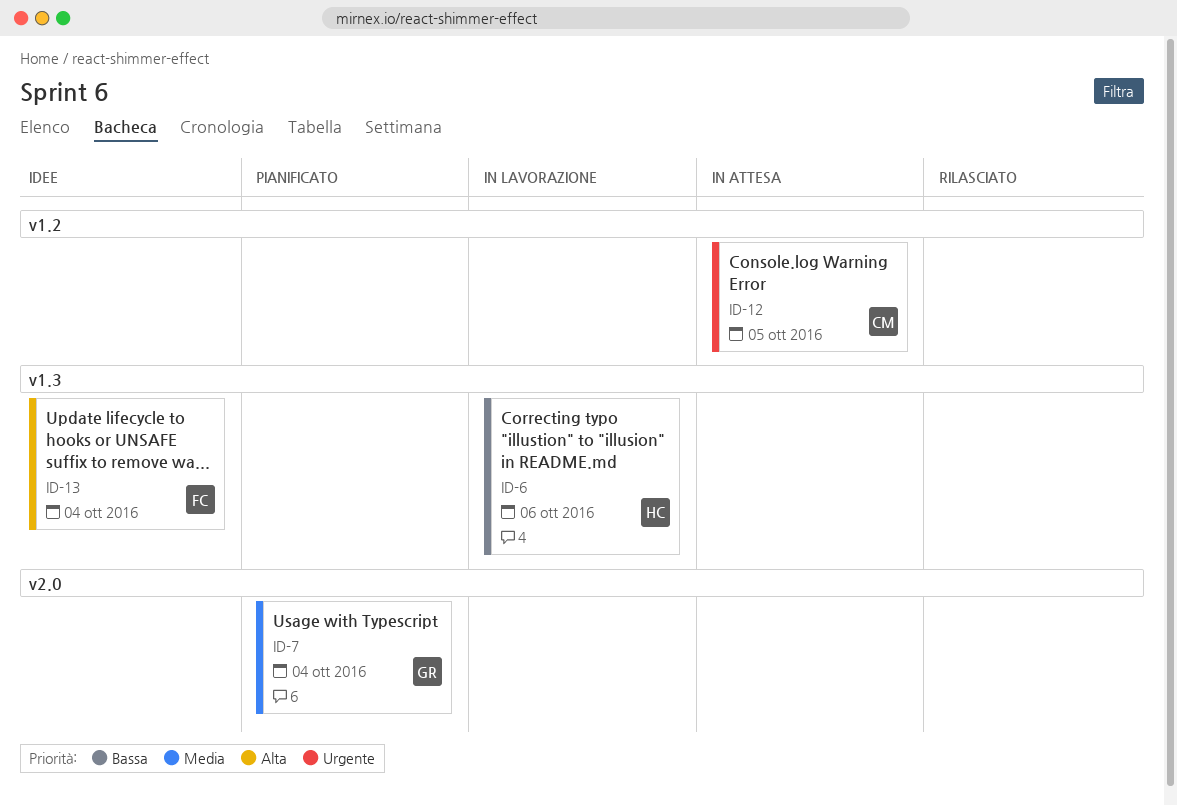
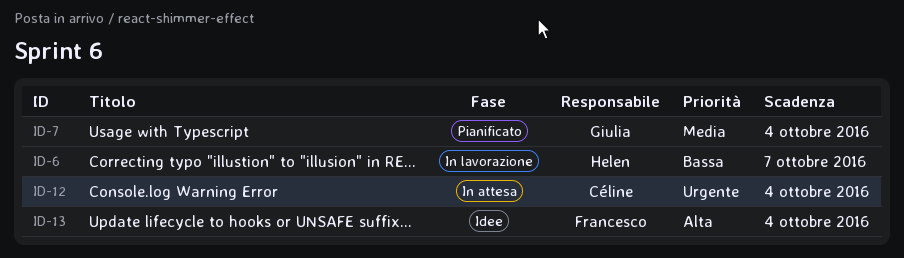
ID-6, due: Oct 6 -> Oct 7
ID-12, due: Oct 5 -> Oct 4

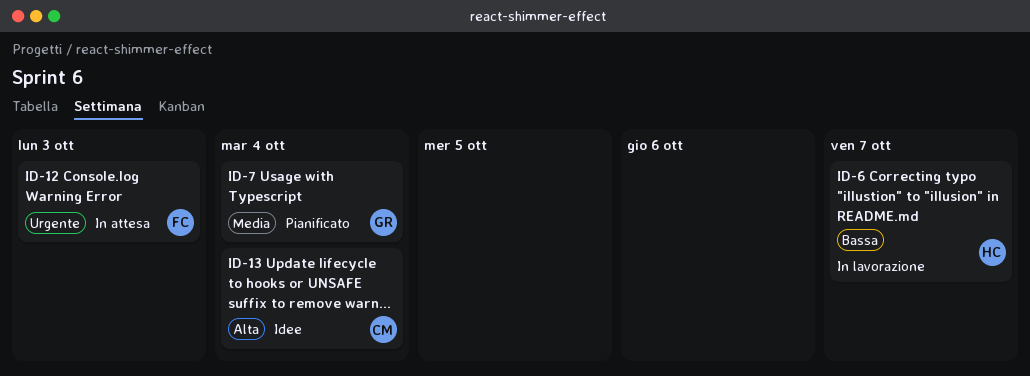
ID-12, owner: Céline -> Francesco
ID-12, due: Oct 4 -> Oct 3
ID-13, owner: Francesco -> Céline

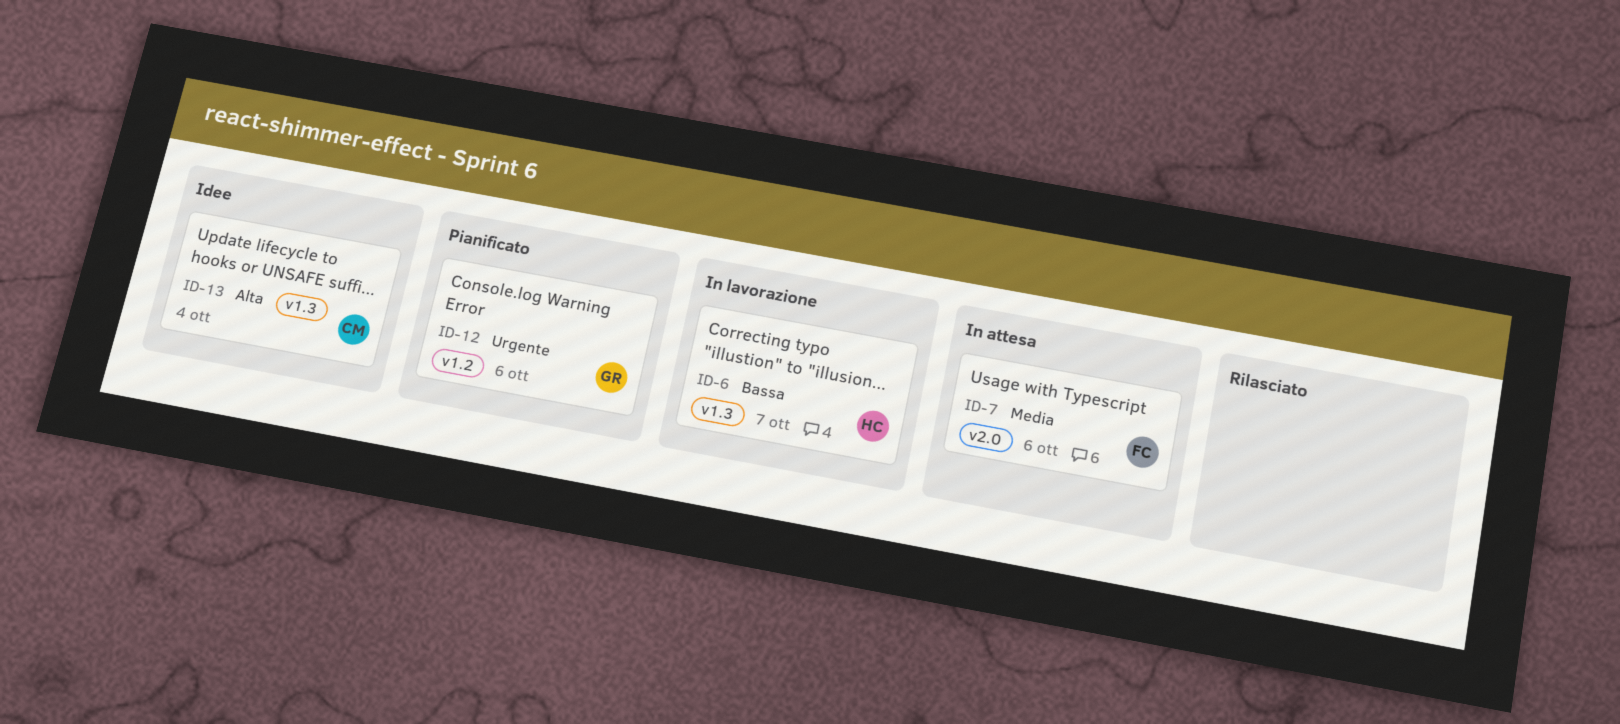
ID-7, status: Pianificato -> In attesa
ID-7, owner: GR -> FC
ID-7, due: Oct 4 -> Oct 6
ID-12, status: In attesa -> Pianificato
ID-12, owner: FC -> GR
ID-12, due: Oct 3 -> Oct 6

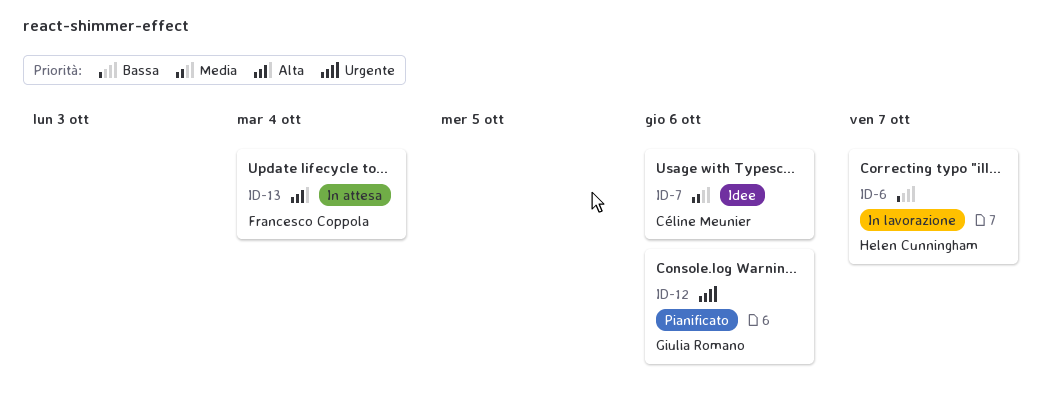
ID-7, status: In attesa -> Idee
ID-7, owner: Francesco Coppola -> Céline Meunier
ID-13, status: Idee -> In attesa
ID-13, owner: Céline Meunier -> Francesco Coppola

